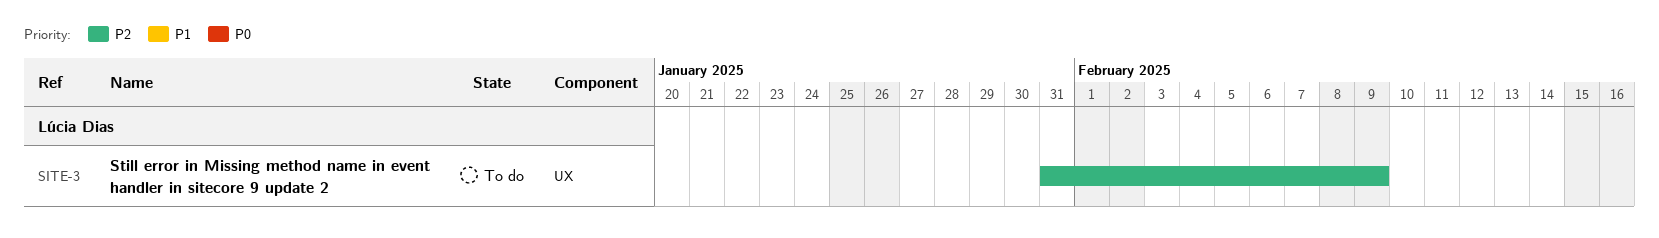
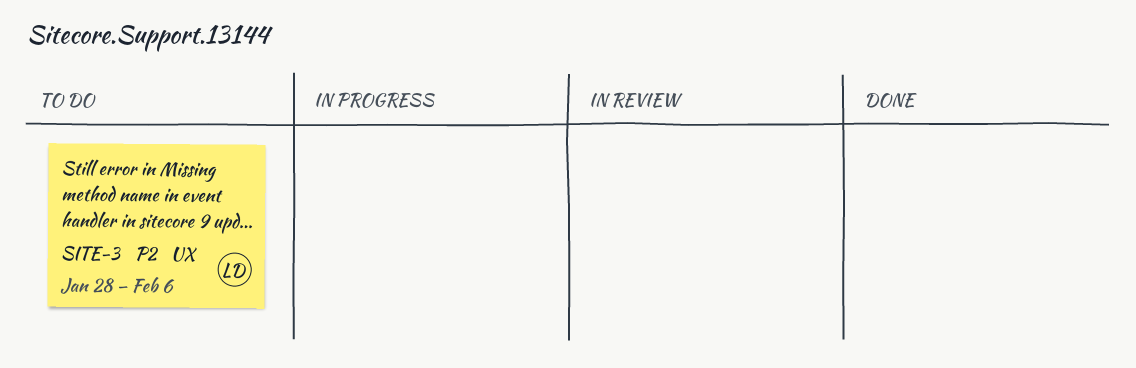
SITE-3, start: Jan 31 -> Jan 28
SITE-3, due: Feb 9 -> Feb 6

